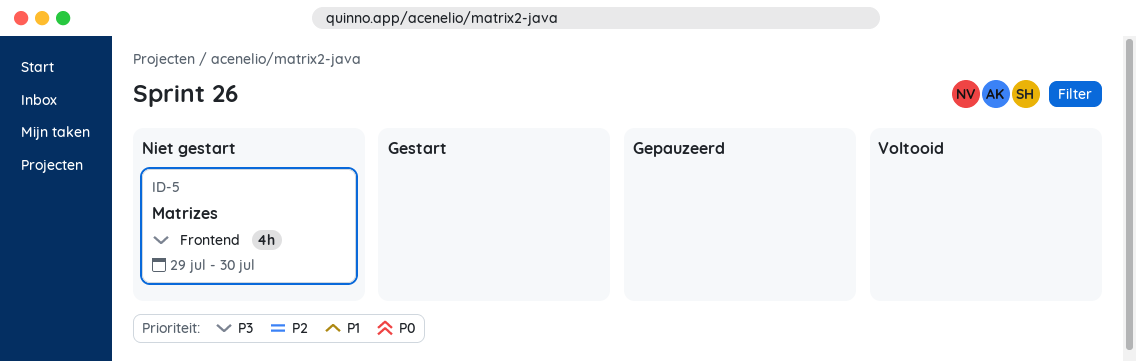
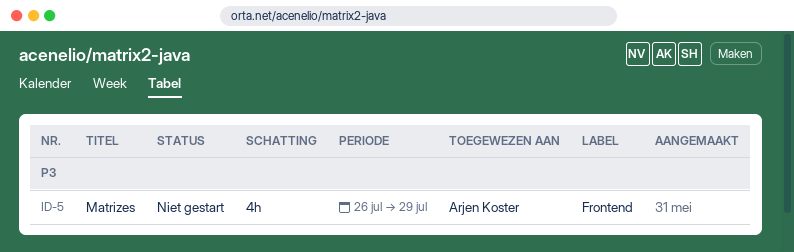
ID-5, start: Jul 29 -> Jul 26
ID-5, due: Jul 30 -> Jul 29

